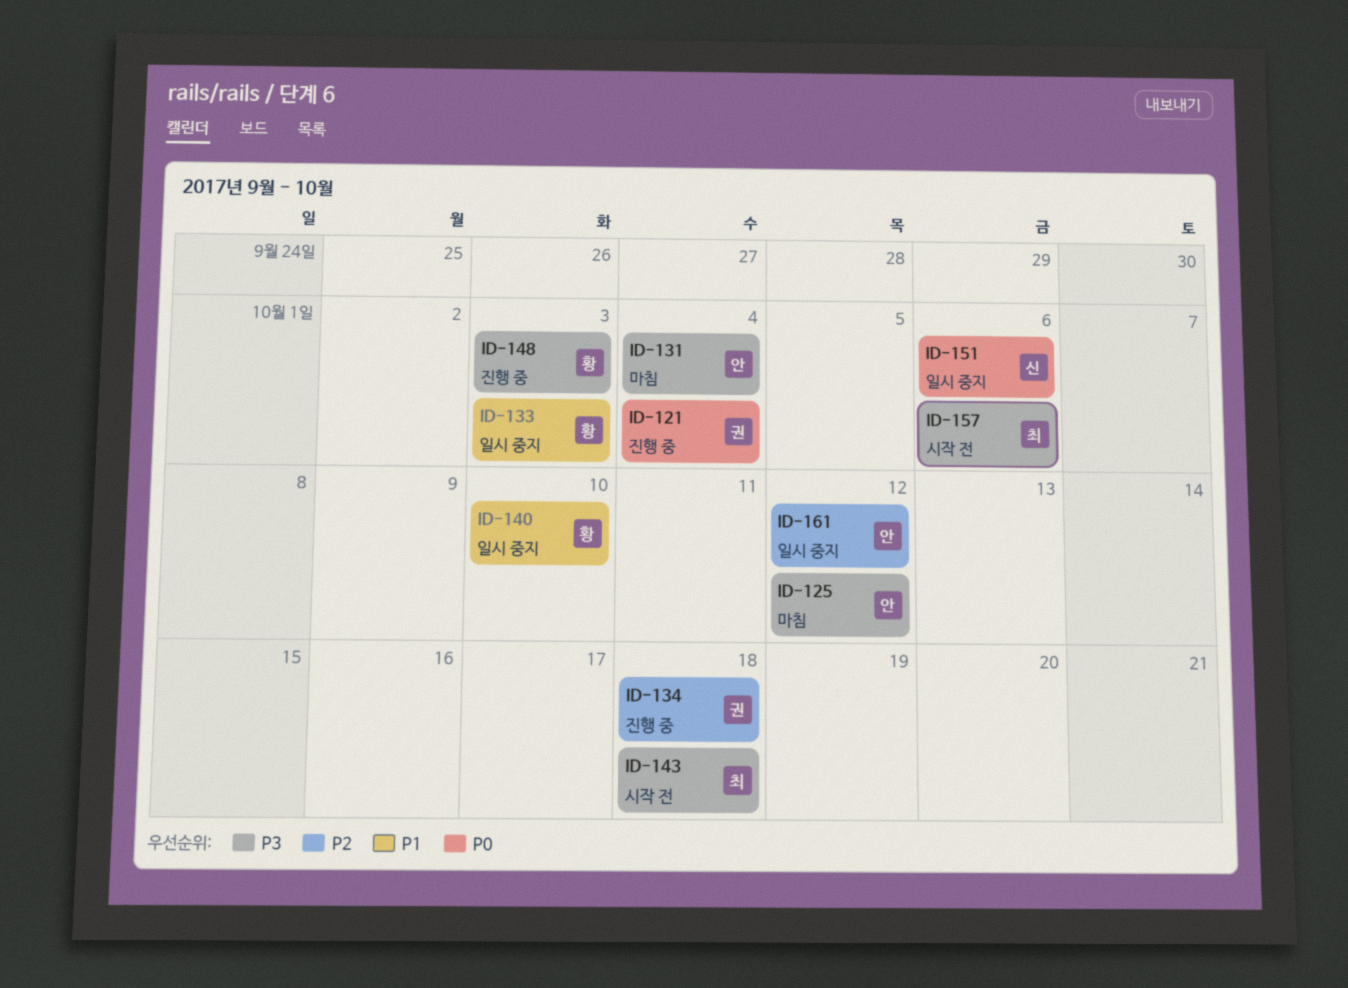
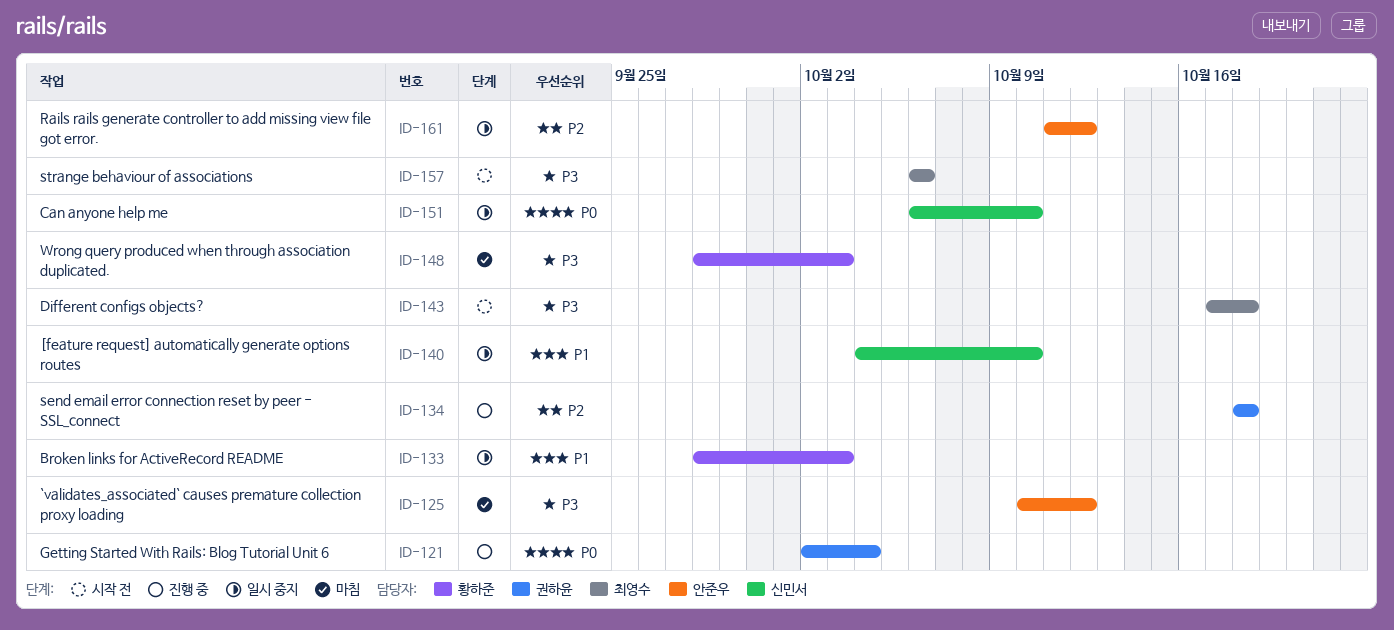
ID-131: present -> none
ID-140, owner: 황하준 -> 신민서
ID-148, status: 진행 중 -> 마침
ID-151, due: Oct 6 -> Oct 10

